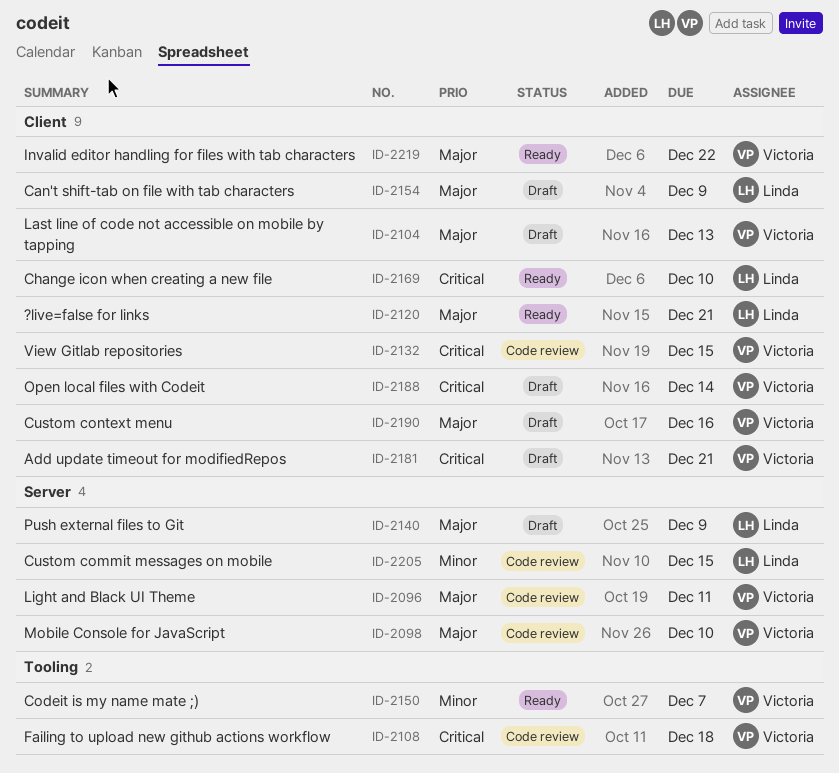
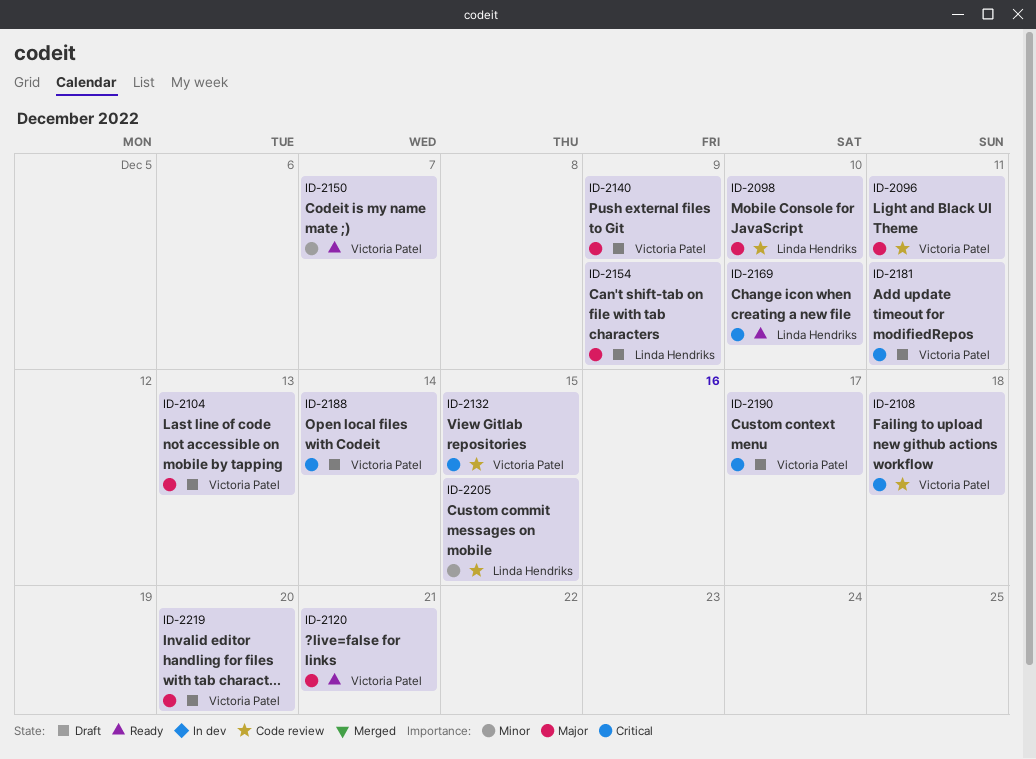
ID-2098, owner: Victoria Patel -> Linda Hendriks
ID-2120, owner: Linda Hendriks -> Victoria Patel
ID-2140, owner: Linda Hendriks -> Victoria Patel
ID-2181, due: Dec 21 -> Dec 11
ID-2190, priority: Major -> Critical
ID-2190, due: Dec 16 -> Dec 17
ID-2219, status: Ready -> Draft
ID-2219, due: Dec 22 -> Dec 20

